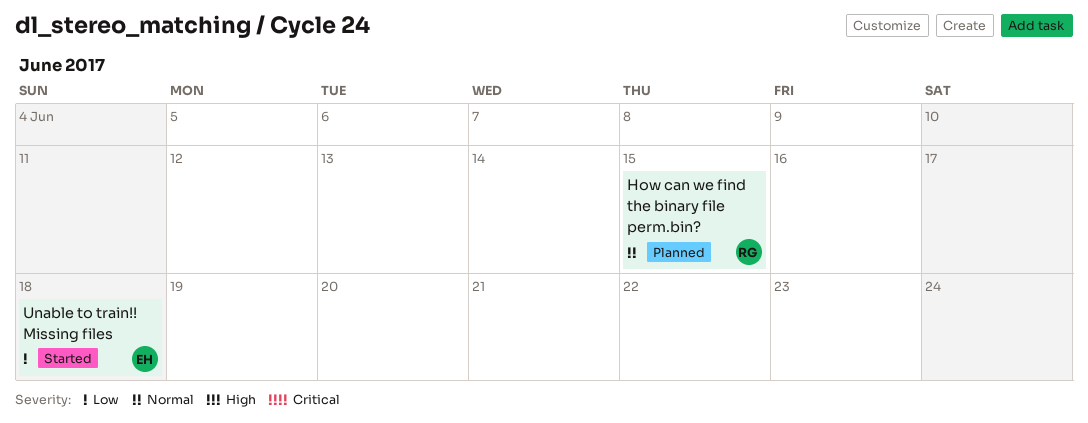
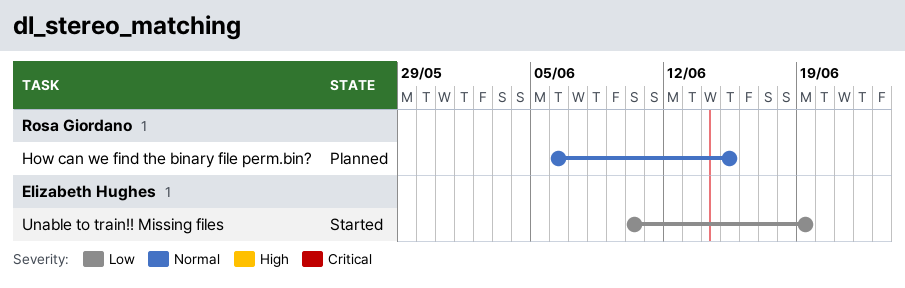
Unable to train!! Missing files, due: Jun 18 -> Jun 19

